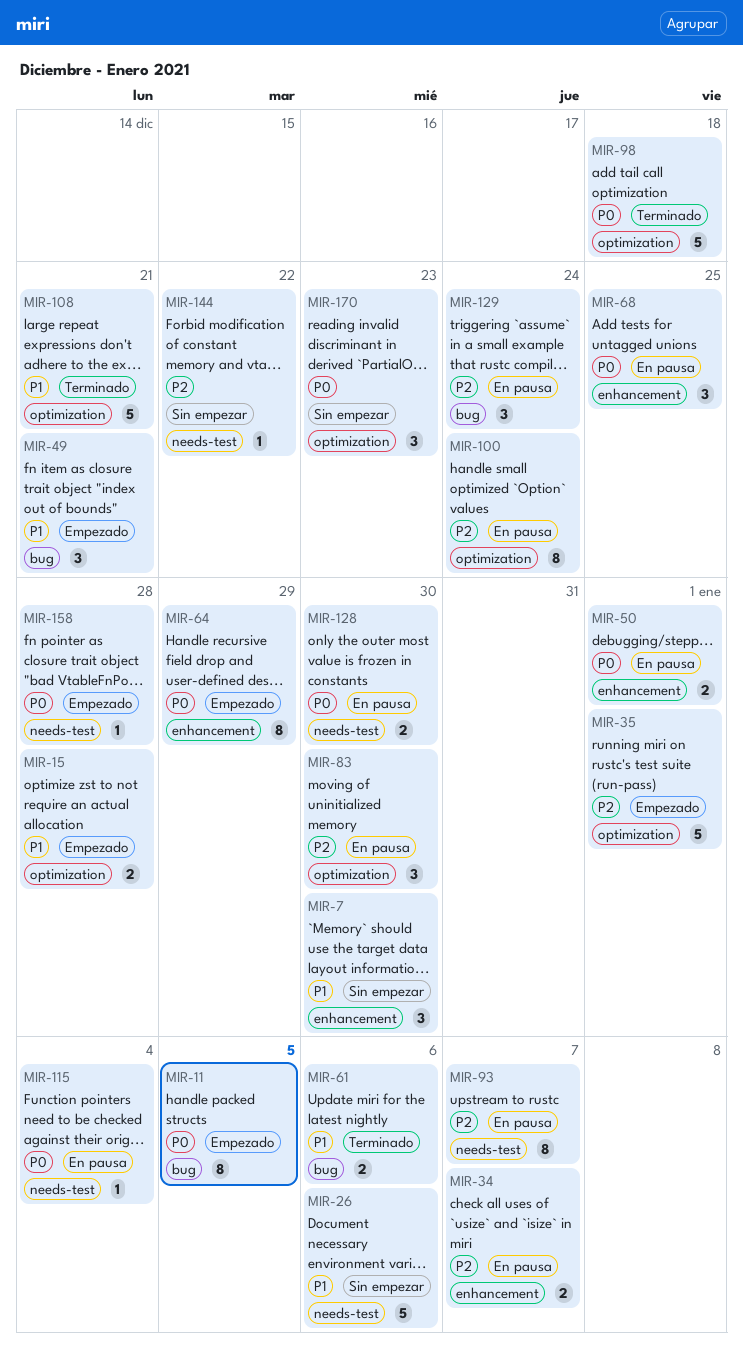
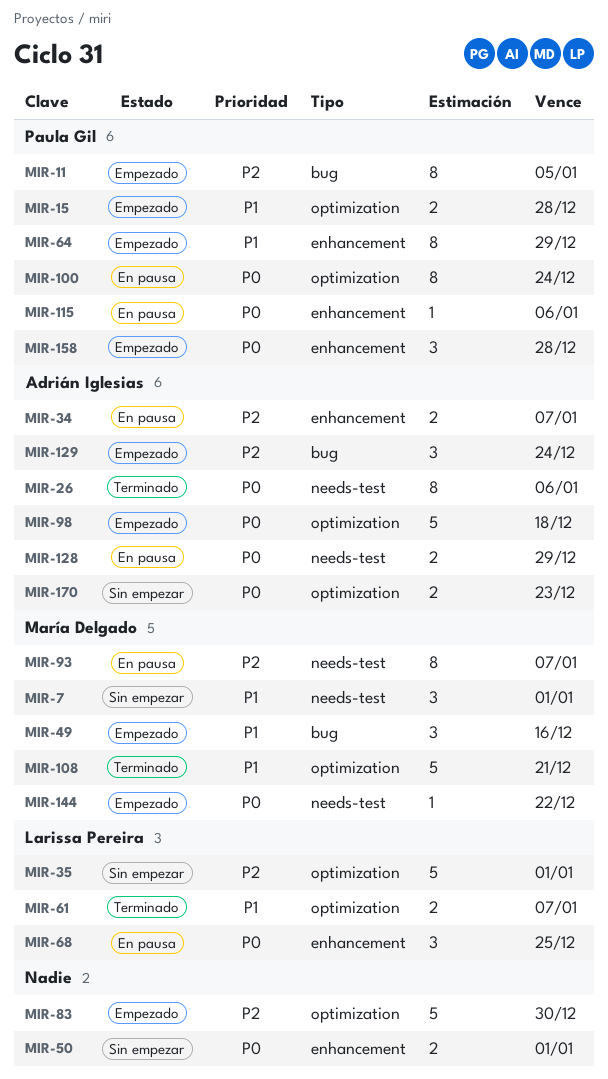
MIR-7, label: enhancement -> needs-test
MIR-7, due: Dec 30 -> Jan 1
MIR-11, priority: P0 -> P2
MIR-26, status: Sin empezar -> Terminado
MIR-26, priority: P1 -> P0
MIR-26, estimate: 5 -> 8
MIR-35, status: Empezado -> Sin empezar
MIR-49, due: Dec 21 -> Dec 16
MIR-50, status: En pausa -> Sin empezar
MIR-61, label: bug -> optimization
MIR-61, due: Jan 6 -> Jan 7
MIR-64, priority: P0 -> P1
MIR-83, status: En pausa -> Empezado
MIR-83, estimate: 3 -> 5
MIR-98, status: Terminado -> Empezado
MIR-100, priority: P2 -> P0
MIR-115, label: needs-test -> enhancement
MIR-115, due: Jan 4 -> Jan 6
MIR-128, due: Dec 30 -> Dec 29
MIR-129, status: En pausa -> Empezado
MIR-144, status: Sin empezar -> Empezado
MIR-144, priority: P2 -> P0
MIR-158, label: needs-test -> enhancement
MIR-158, estimate: 1 -> 3
MIR-170, estimate: 3 -> 2

